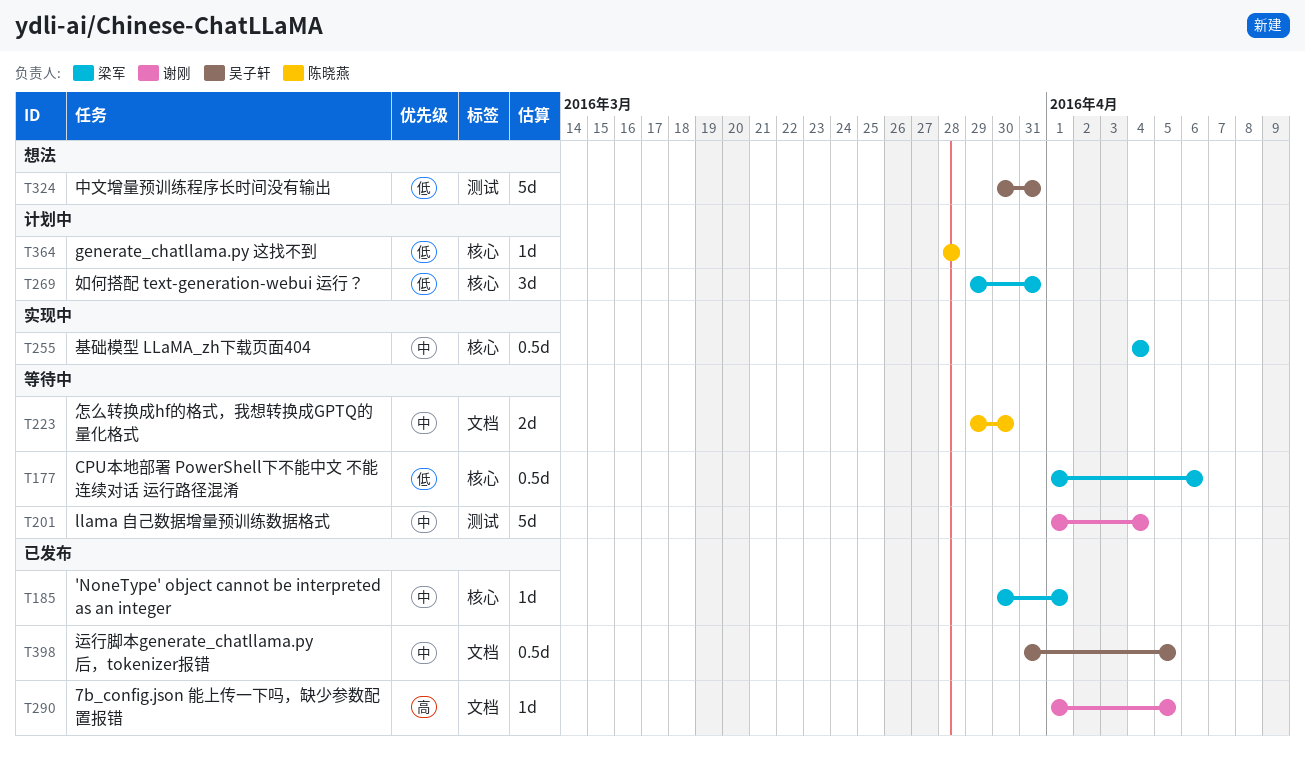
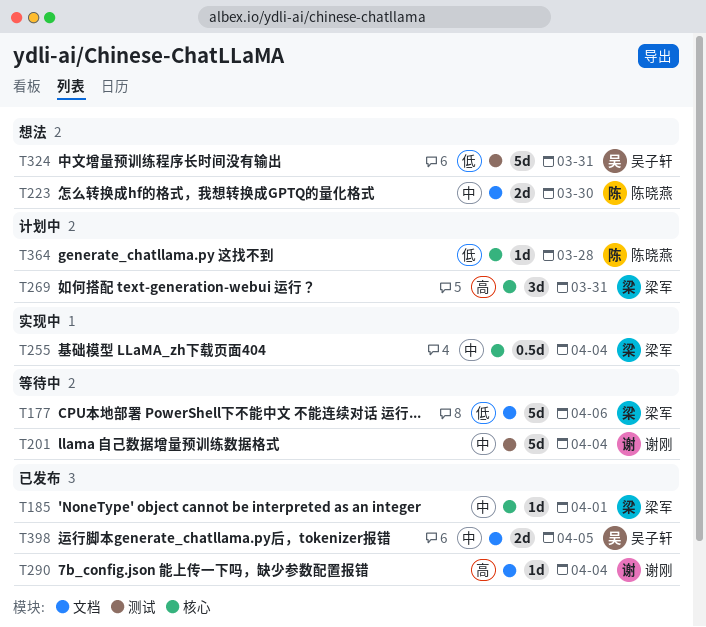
T177, label: 核心 -> 文档
T177, estimate: 0.5d -> 5d
T223, status: 等待中 -> 想法
T269, priority: 低 -> 高
T290, due: Apr 5 -> Apr 4
T398, estimate: 0.5d -> 2d

